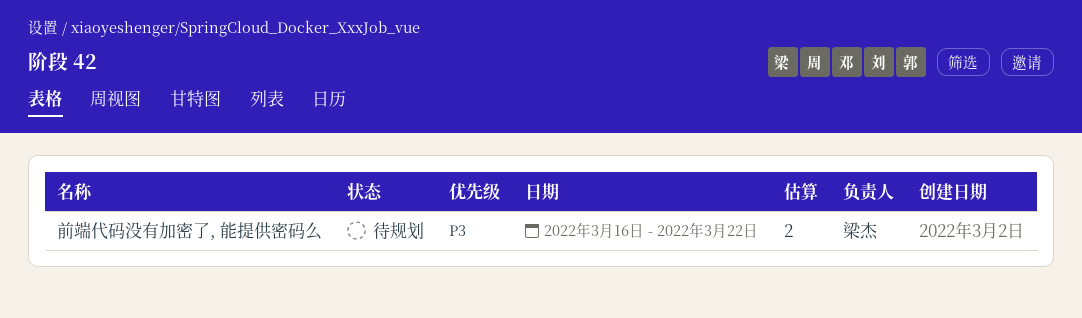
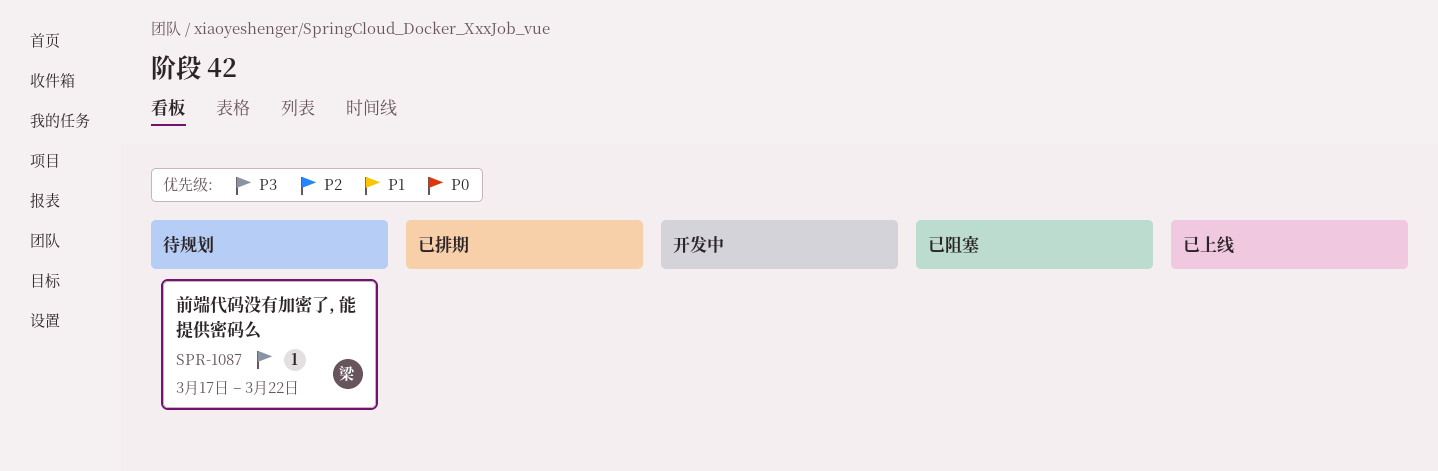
前端代码没有加密了, 能提供密码么, estimate: 2 -> 1
前端代码没有加密了, 能提供密码么, start: Mar 16 -> Mar 17

